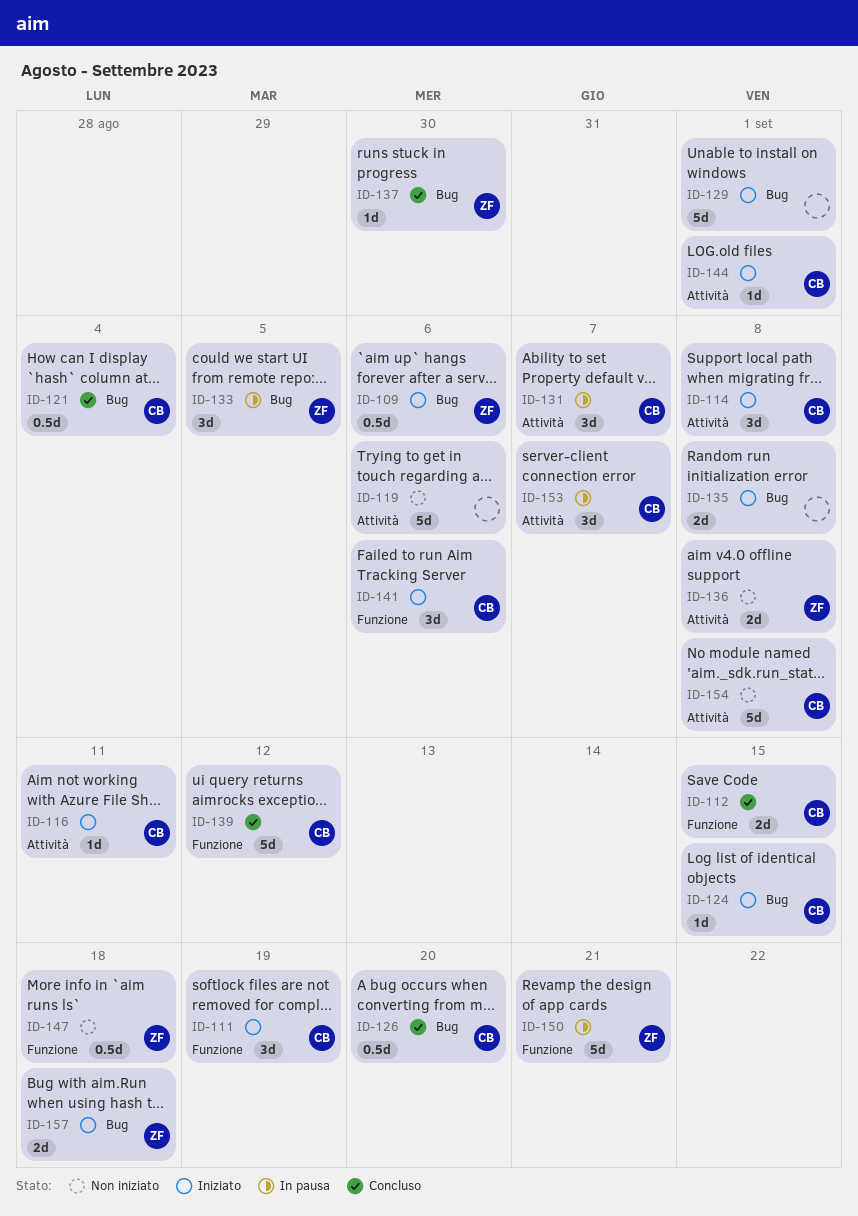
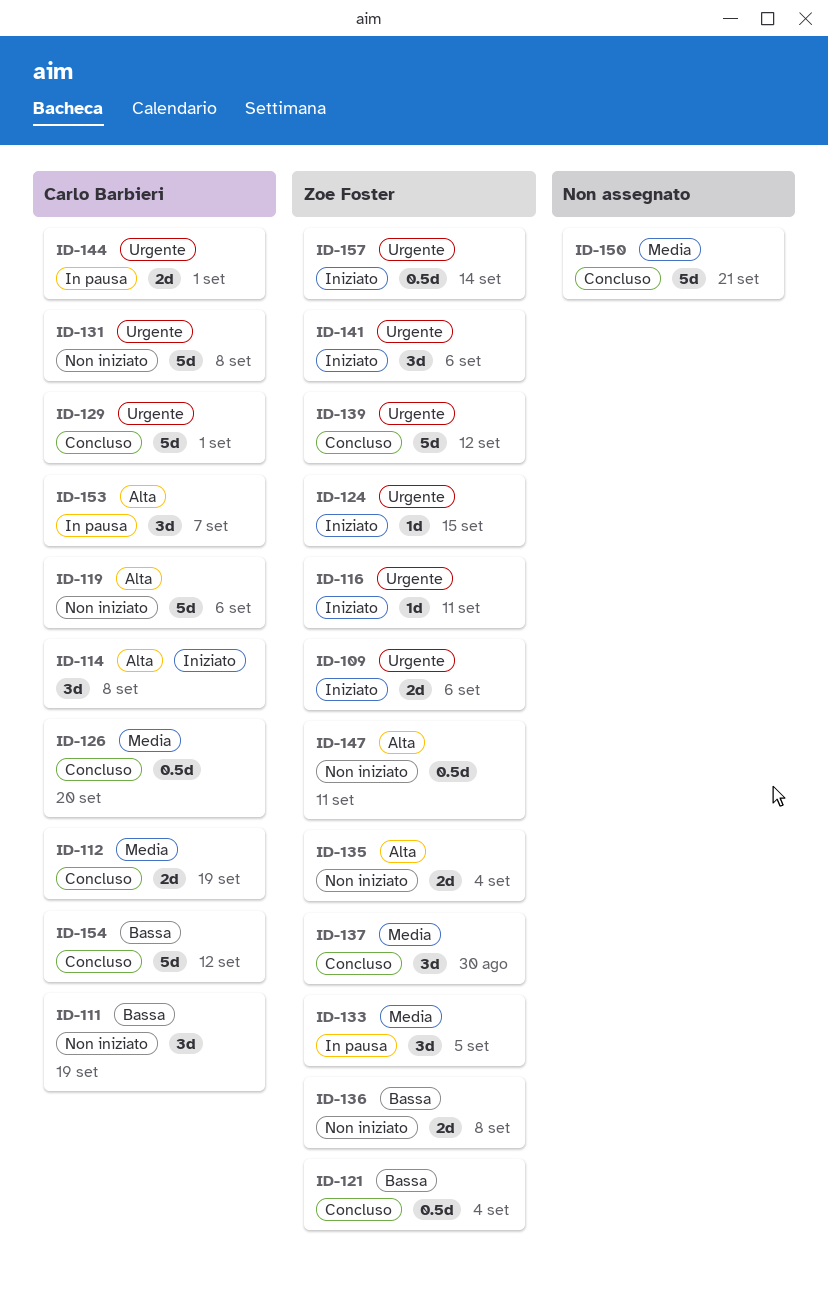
ID-109, estimate: 0.5d -> 2d
ID-111, status: Iniziato -> Non iniziato
ID-112, due: Sep 15 -> Sep 19
ID-116, owner: Carlo Barbieri -> Zoe Foster
ID-119, owner: none -> Carlo Barbieri
ID-121, owner: Carlo Barbieri -> Zoe Foster
ID-124, owner: Carlo Barbieri -> Zoe Foster
ID-129, status: Iniziato -> Concluso
ID-129, owner: none -> Carlo Barbieri
ID-131, status: In pausa -> Non iniziato
ID-131, estimate: 3d -> 5d
ID-131, due: Sep 7 -> Sep 8
ID-135, status: Iniziato -> Non iniziato
ID-135, owner: none -> Zoe Foster
ID-135, due: Sep 8 -> Sep 4
ID-137, estimate: 1d -> 3d
ID-139, owner: Carlo Barbieri -> Zoe Foster
ID-141, owner: Carlo Barbieri -> Zoe Foster
ID-144, status: Iniziato -> In pausa
ID-144, estimate: 1d -> 2d
ID-147, due: Sep 18 -> Sep 11
ID-150, status: In pausa -> Concluso
ID-150, owner: Zoe Foster -> none
ID-154, status: Non iniziato -> Concluso
ID-154, due: Sep 8 -> Sep 12
ID-157, estimate: 2d -> 0.5d
ID-157, due: Sep 18 -> Sep 14

